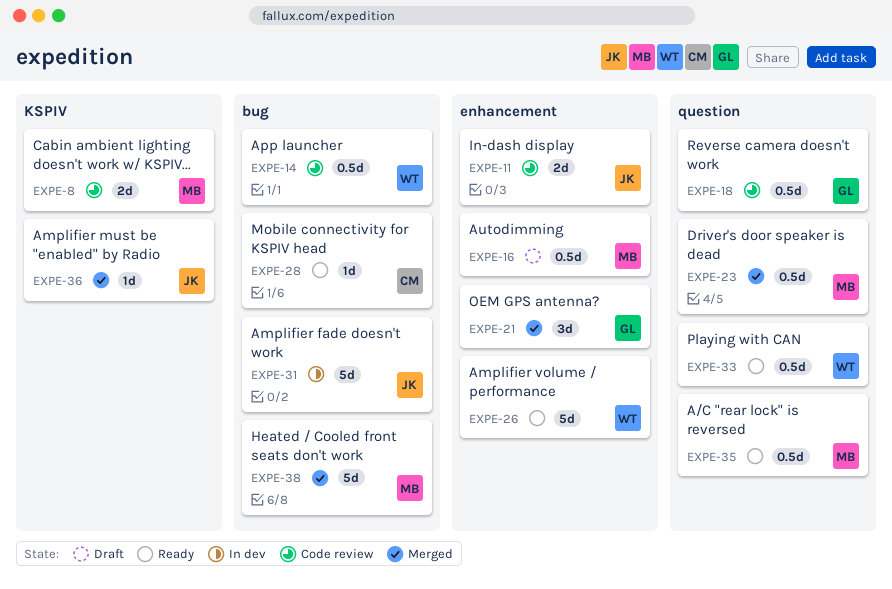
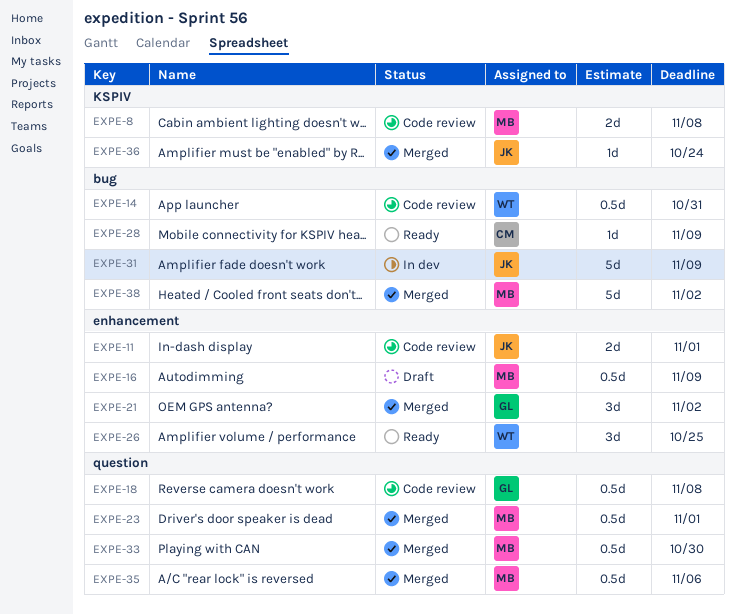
EXPE-26, estimate: 5d -> 3d
EXPE-33, status: Ready -> Merged
EXPE-33, owner: WT -> MB
EXPE-35, status: Ready -> Merged

